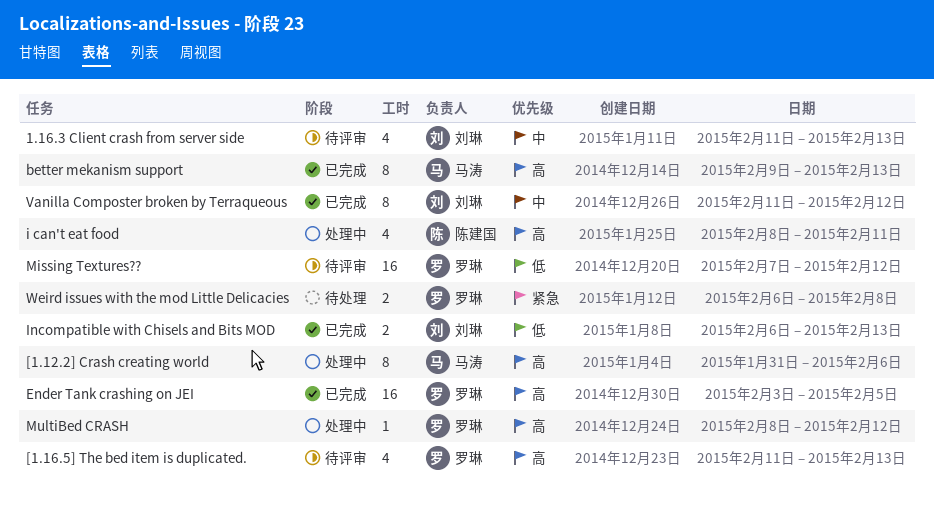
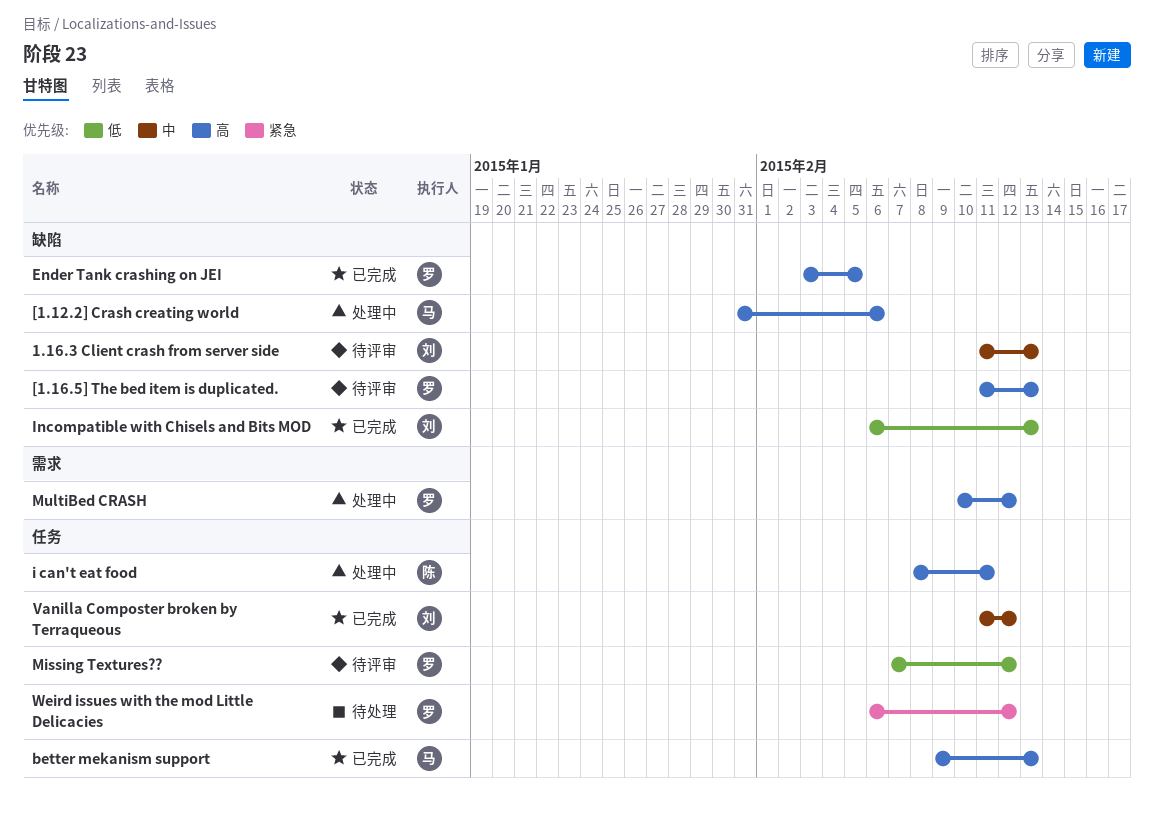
MultiBed CRASH, start: Feb 8 -> Feb 10
Weird issues with the mod Little Delicacies, due: Feb 8 -> Feb 12

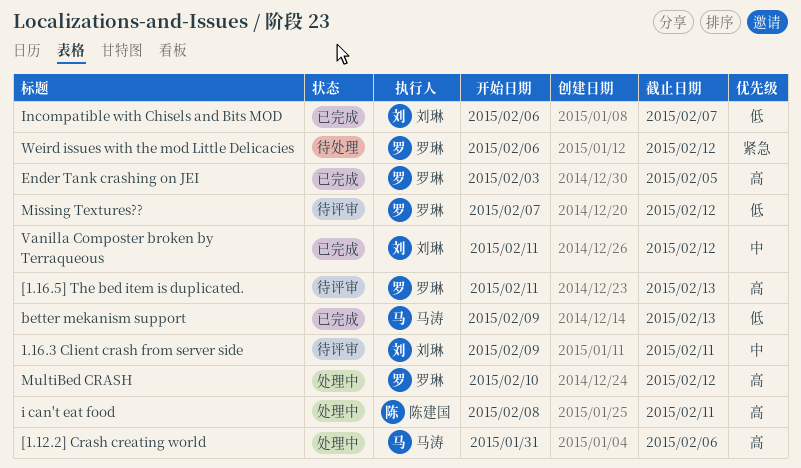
1.16.3 Client crash from server side, start: Feb 11 -> Feb 9
1.16.3 Client crash from server side, due: Feb 13 -> Feb 11
better mekanism support, priority: 高 -> 低
Incompatible with Chisels and Bits MOD, due: Feb 13 -> Feb 7

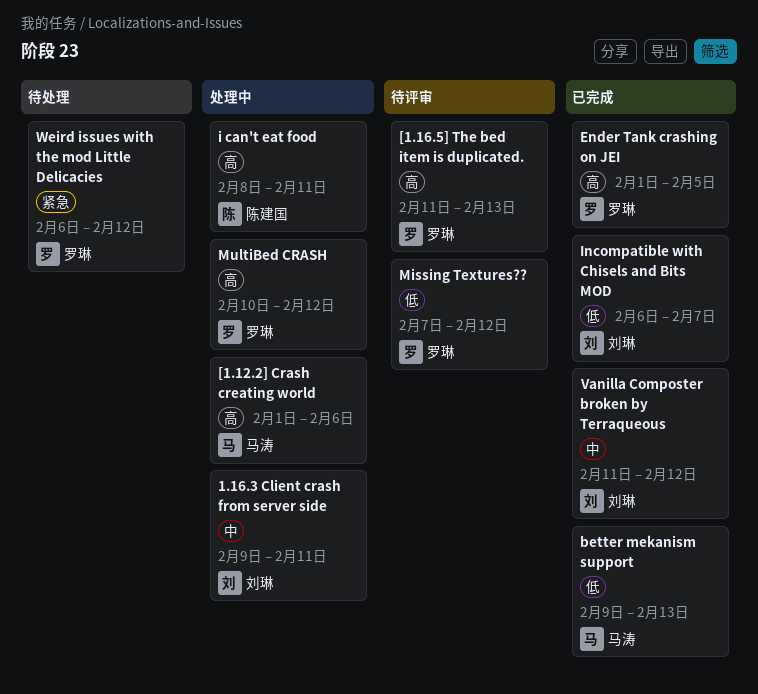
1.16.3 Client crash from server side, status: 待评审 -> 处理中
[1.12.2] Crash creating world, start: Jan 31 -> Feb 1
Ender Tank crashing on JEI, start: Feb 3 -> Feb 1

